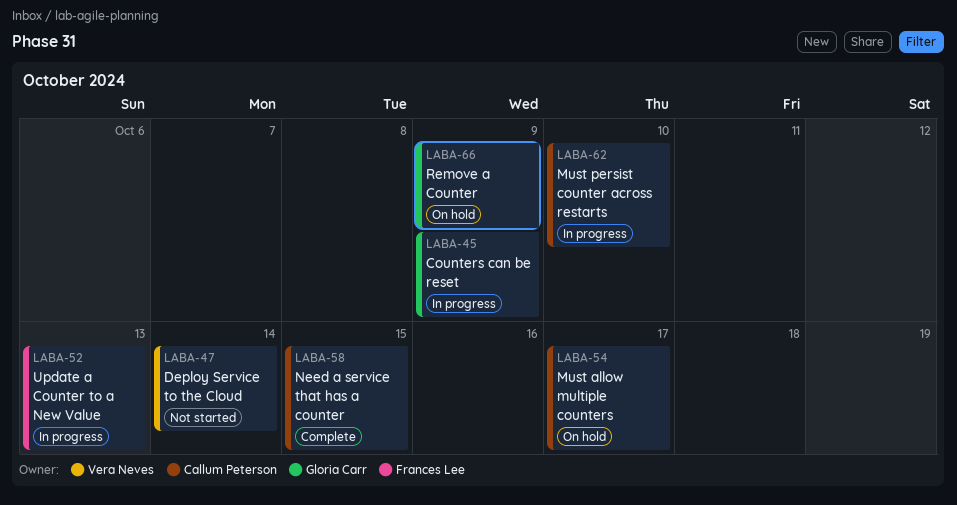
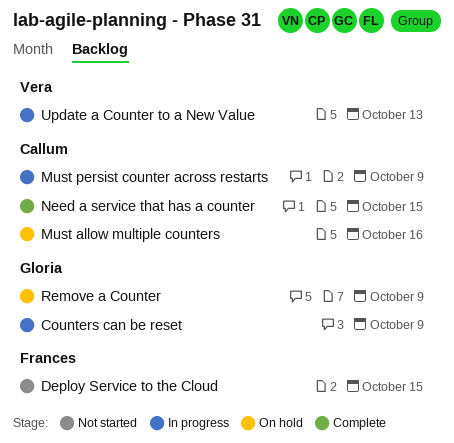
Deploy Service to the Cloud, owner: Vera Neves -> Frances Lee
Deploy Service to the Cloud, due: Oct 14 -> Oct 15
Must allow multiple counters, due: Oct 17 -> Oct 16
Must persist counter across restarts, due: Oct 10 -> Oct 9
Update a Counter to a New Value, owner: Frances Lee -> Vera Neves

